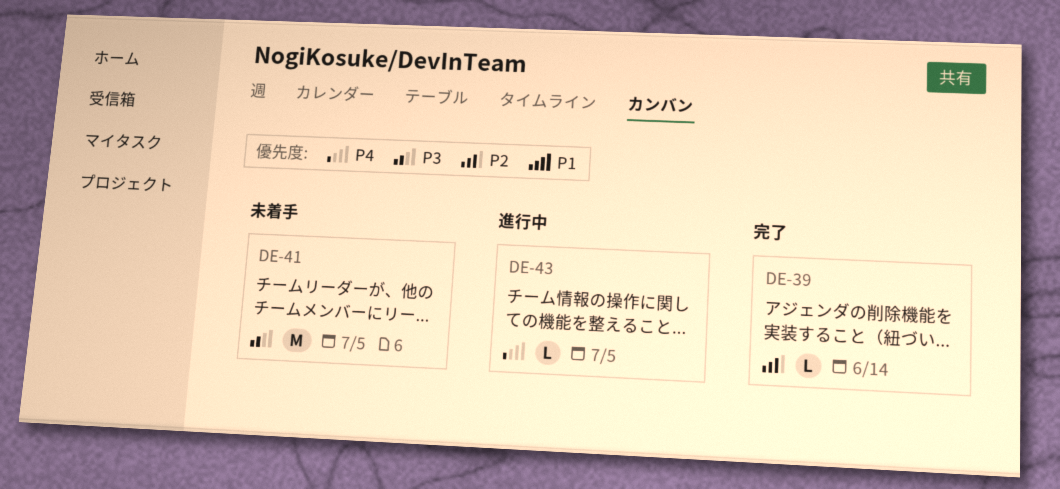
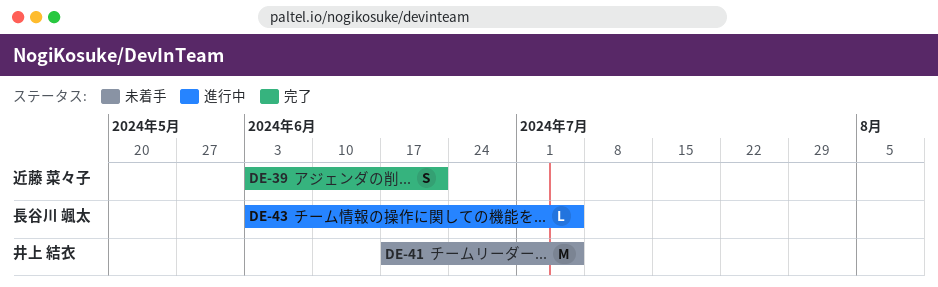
DE-39, estimate: L -> S
DE-39, due: Jun 14 -> Jun 21

